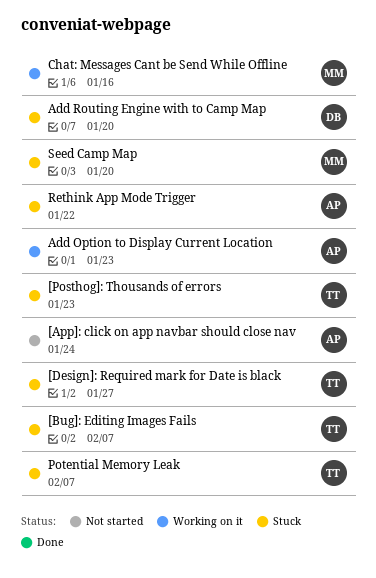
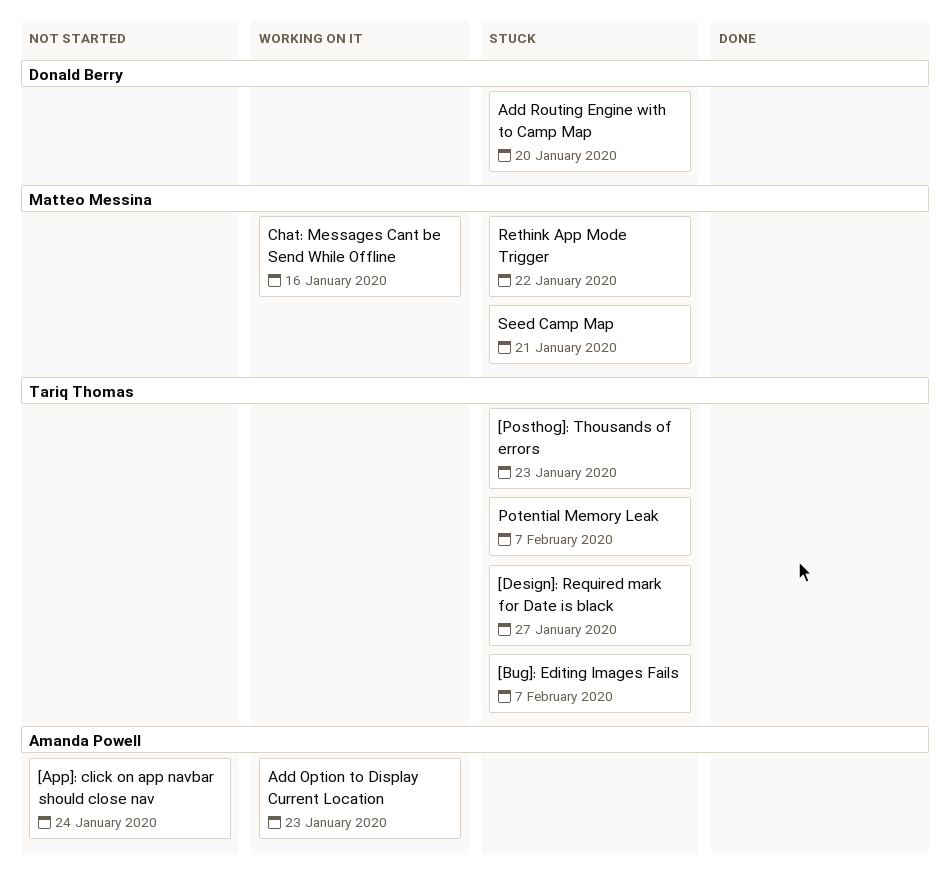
Rethink App Mode Trigger, owner: Amanda Powell -> Matteo Messina
Seed Camp Map, due: Jan 20 -> Jan 21

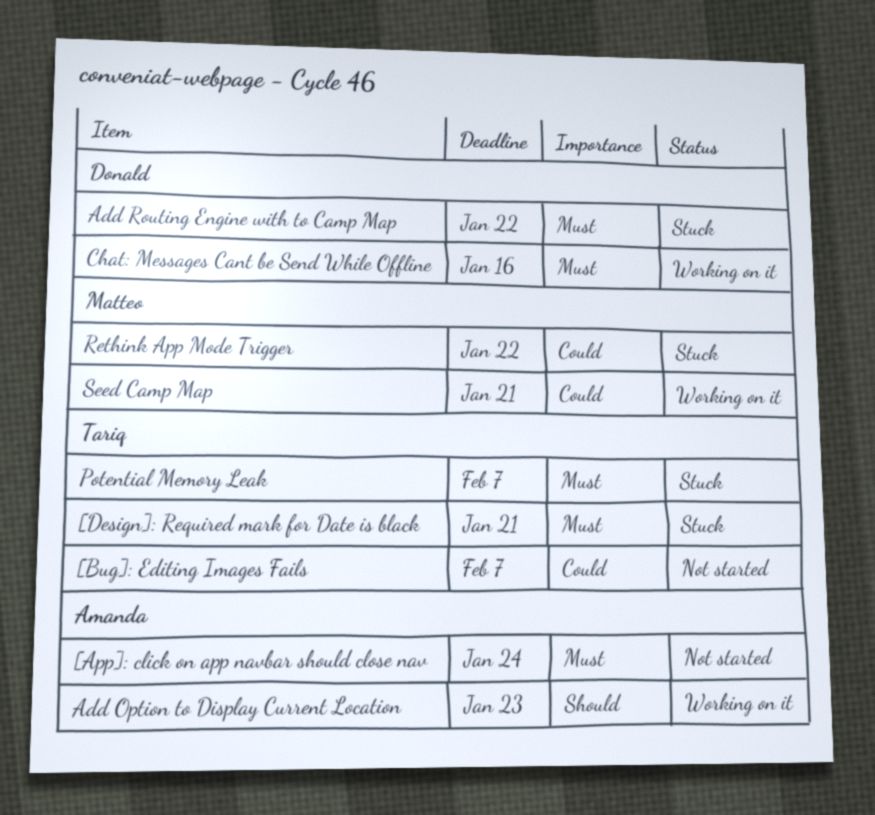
[Bug]: Editing Images Fails, status: Stuck -> Not started
[Design]: Required mark for Date is black, due: Jan 27 -> Jan 21
[Posthog]: Thousands of errors: present -> none
Add Routing Engine with to Camp Map, due: Jan 20 -> Jan 22
Chat: Messages Cant be Send While Offline, owner: Matteo Messina -> Donald Berry
Seed Camp Map, status: Stuck -> Working on it

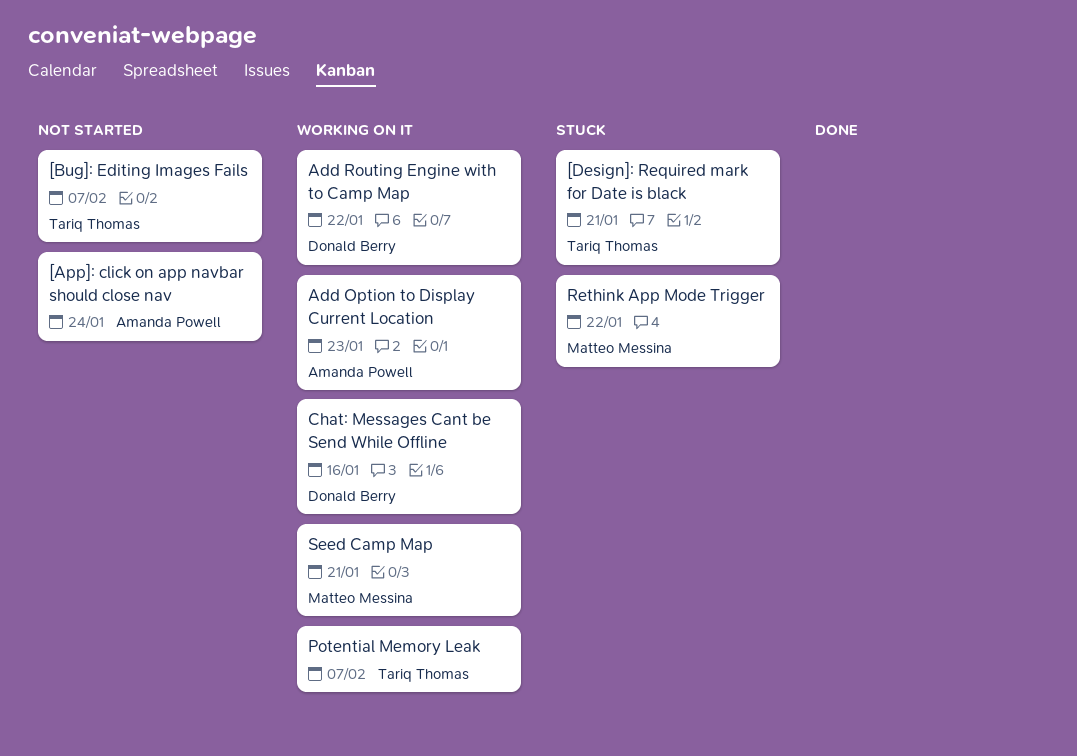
Add Routing Engine with to Camp Map, status: Stuck -> Working on it
Potential Memory Leak, status: Stuck -> Working on it

